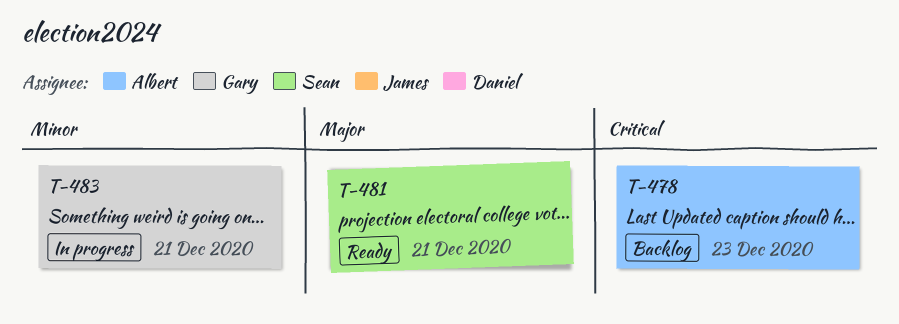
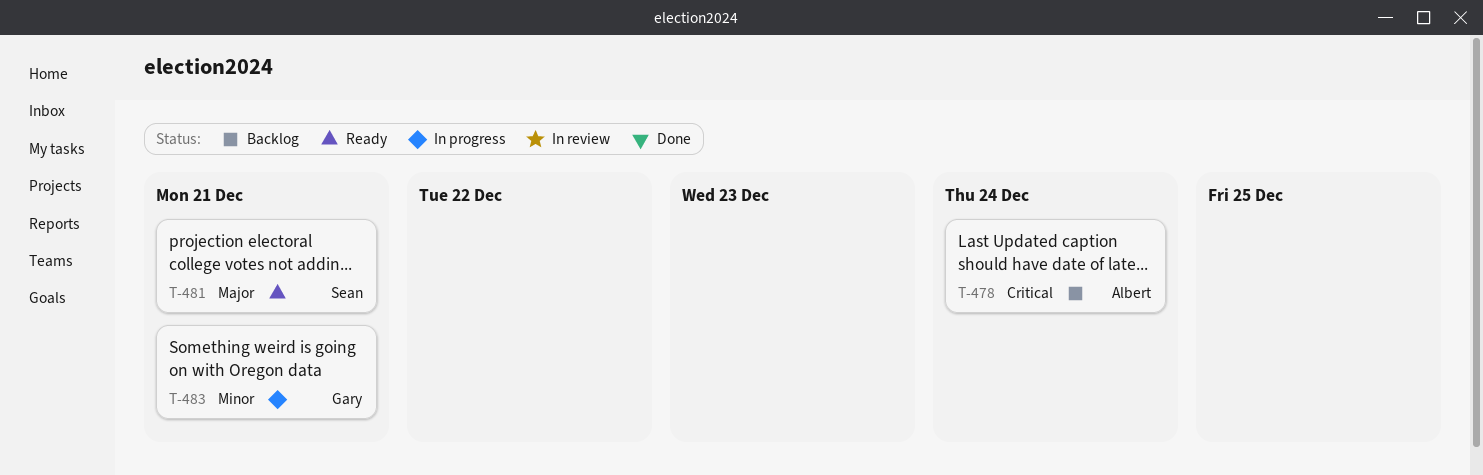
T-478, due: Dec 23 -> Dec 24

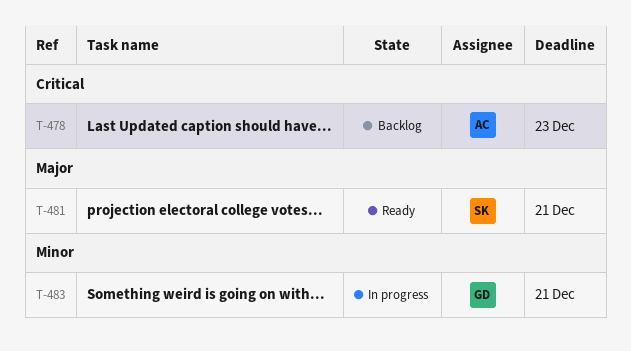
T-478, due: Dec 24 -> Dec 23

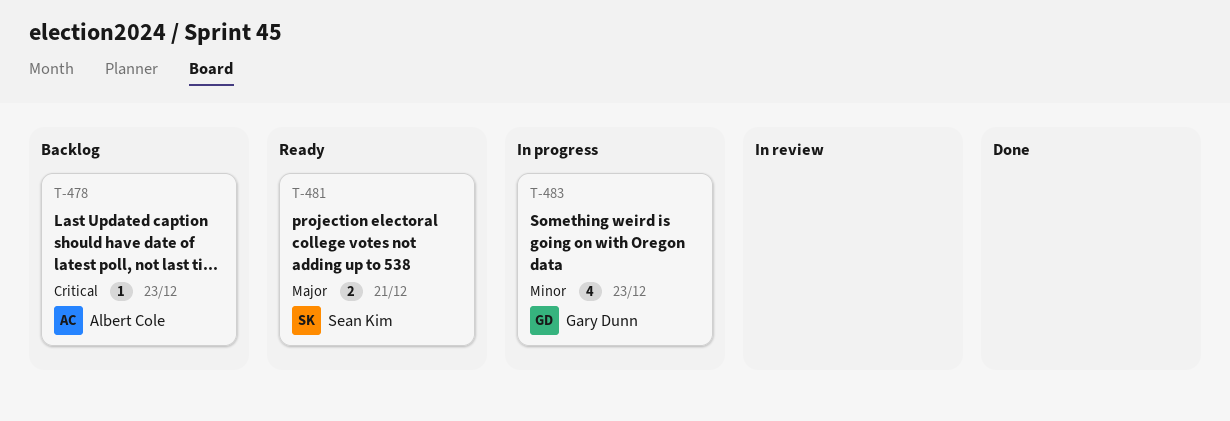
T-483, due: Dec 21 -> Dec 23

